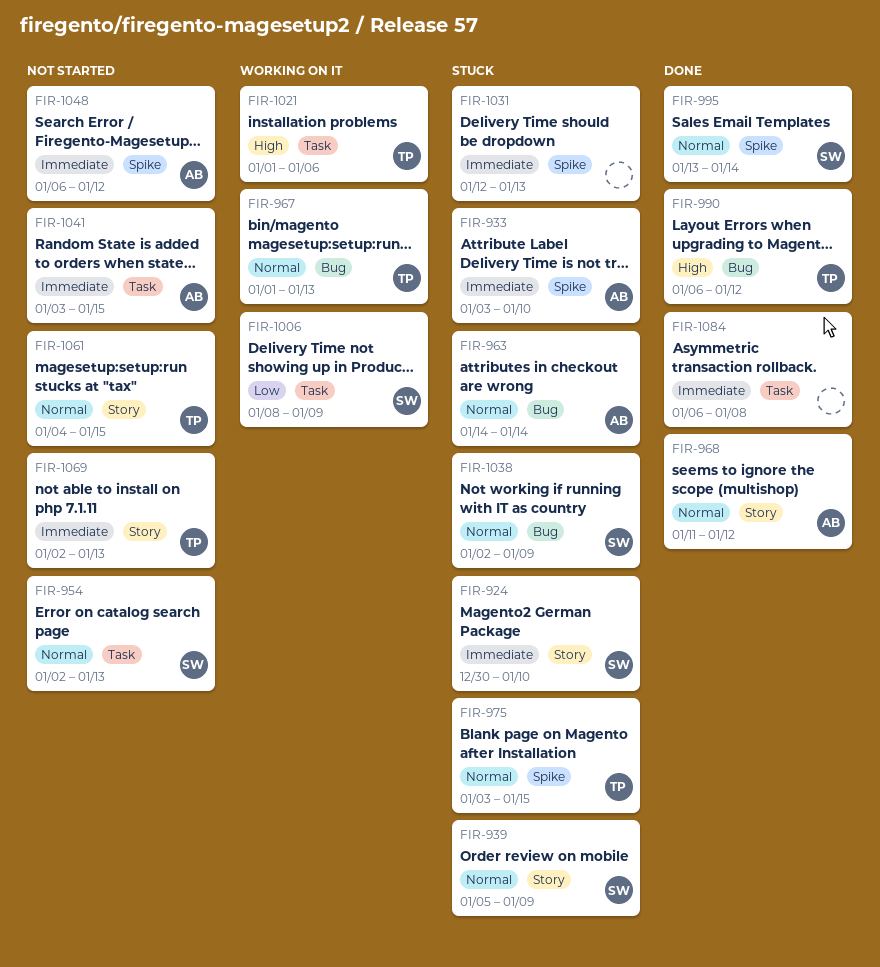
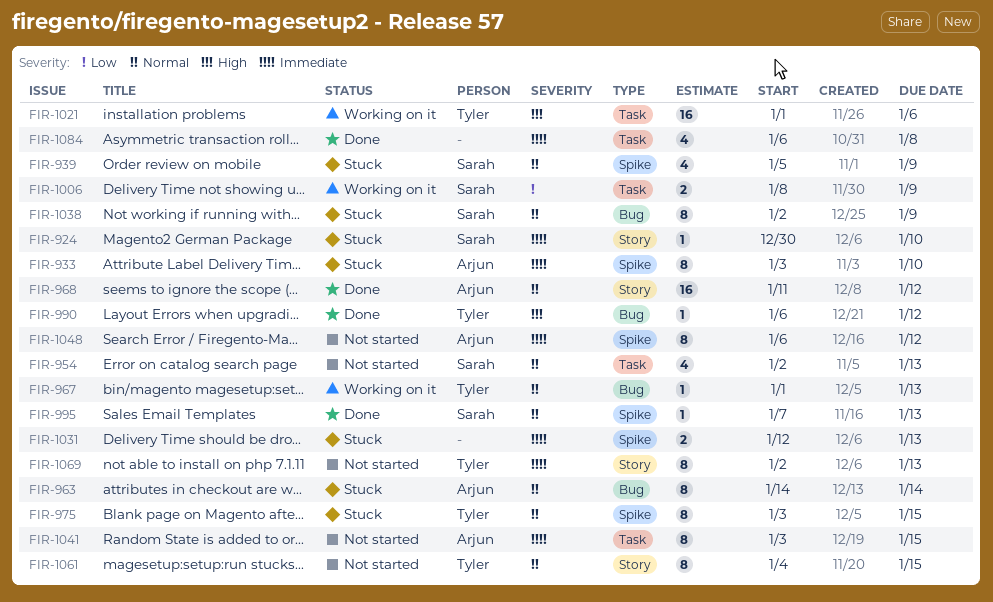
FIR-939, label: Story -> Spike
FIR-995, start: Jan 13 -> Jan 7
FIR-995, due: Jan 14 -> Jan 13

